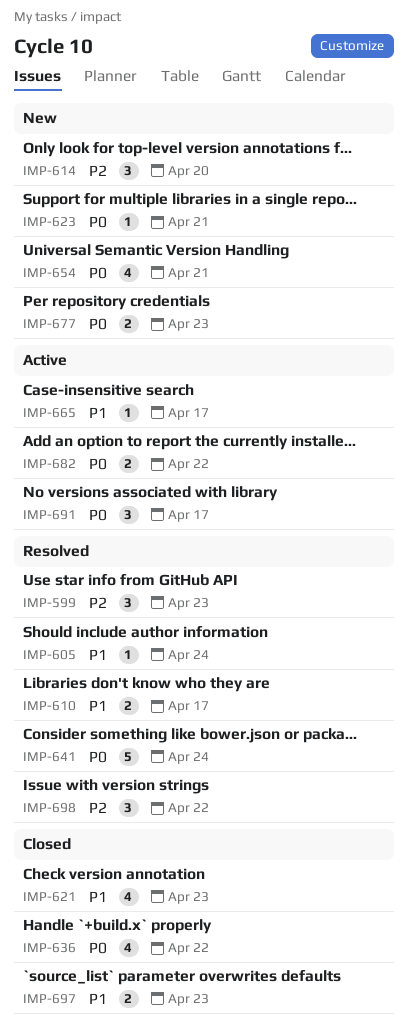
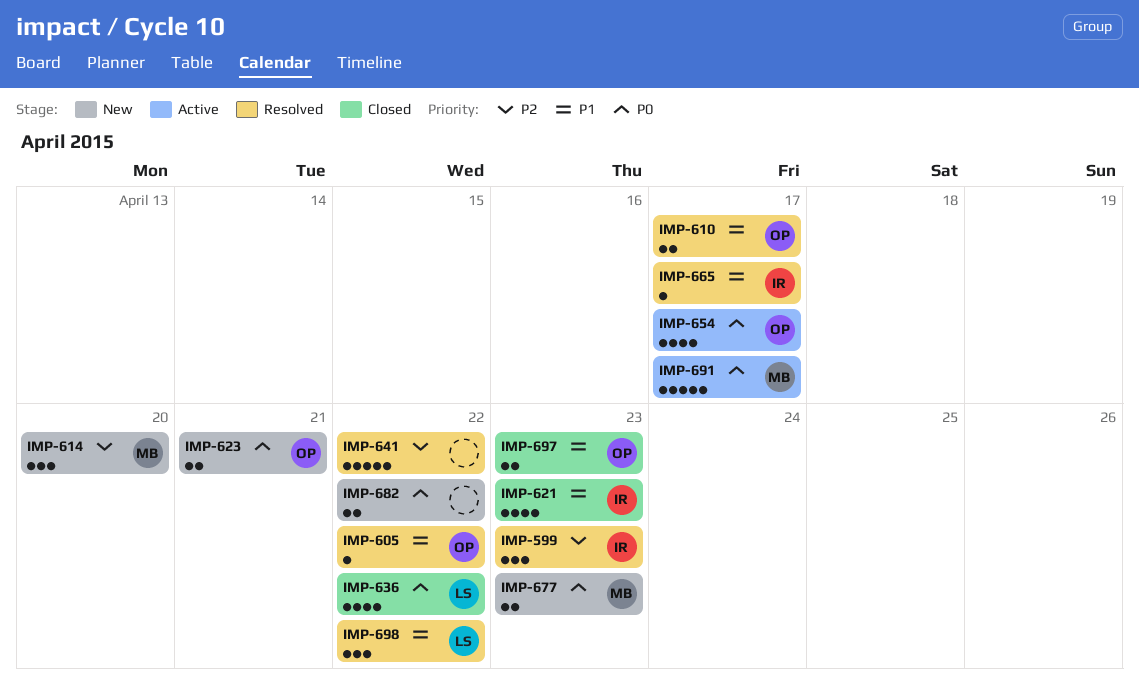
IMP-605, due: Apr 24 -> Apr 22
IMP-623, estimate: 1 -> 2
IMP-641, priority: P0 -> P2
IMP-641, due: Apr 24 -> Apr 22
IMP-654, status: New -> Active
IMP-654, due: Apr 21 -> Apr 17
IMP-665, status: Active -> Resolved
IMP-682, status: Active -> New
IMP-691, estimate: 3 -> 5
IMP-698, priority: P2 -> P1

